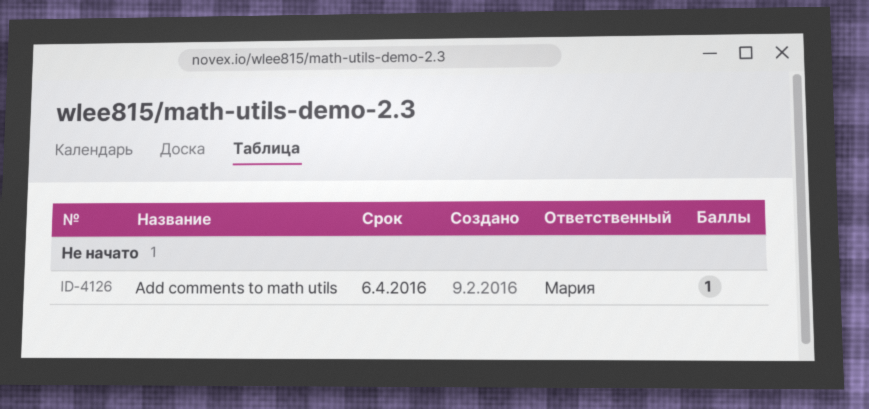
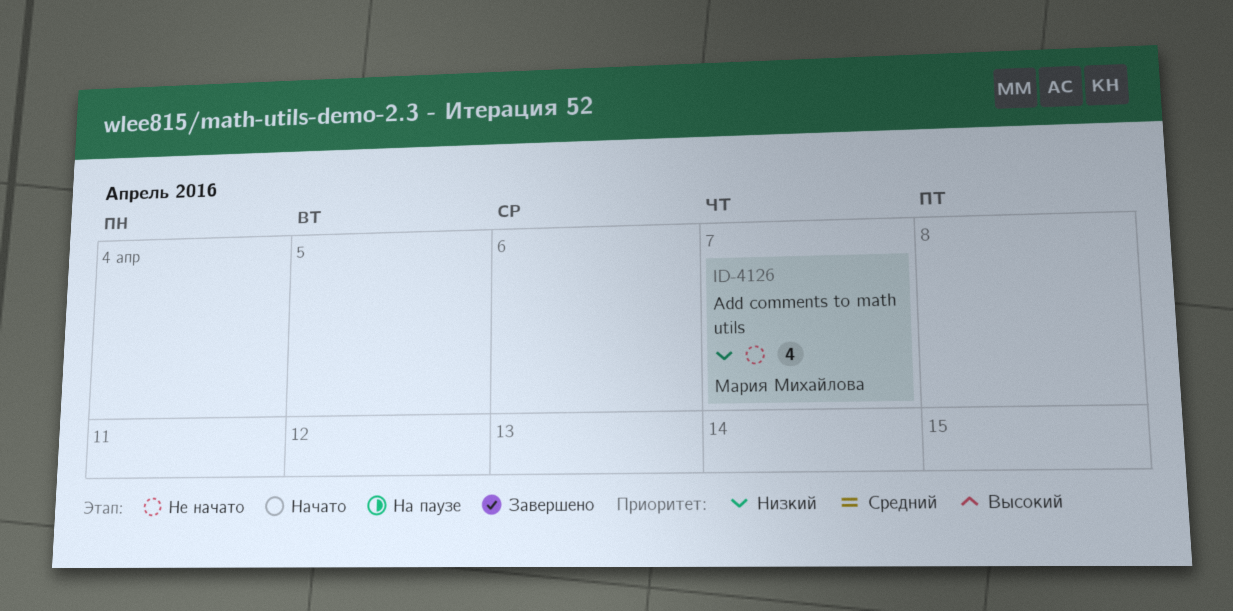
ID-4126, estimate: 1 -> 4
ID-4126, due: Apr 6 -> Apr 7

